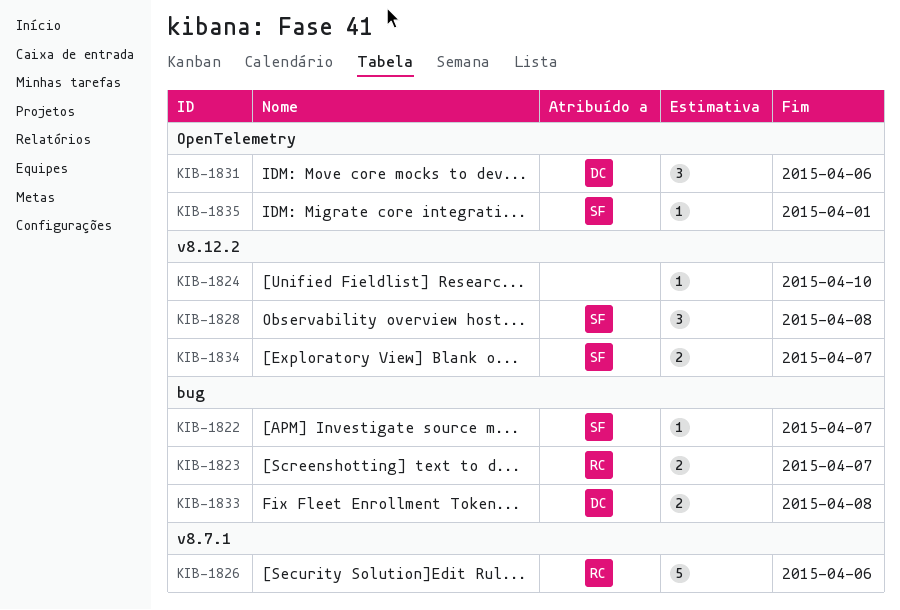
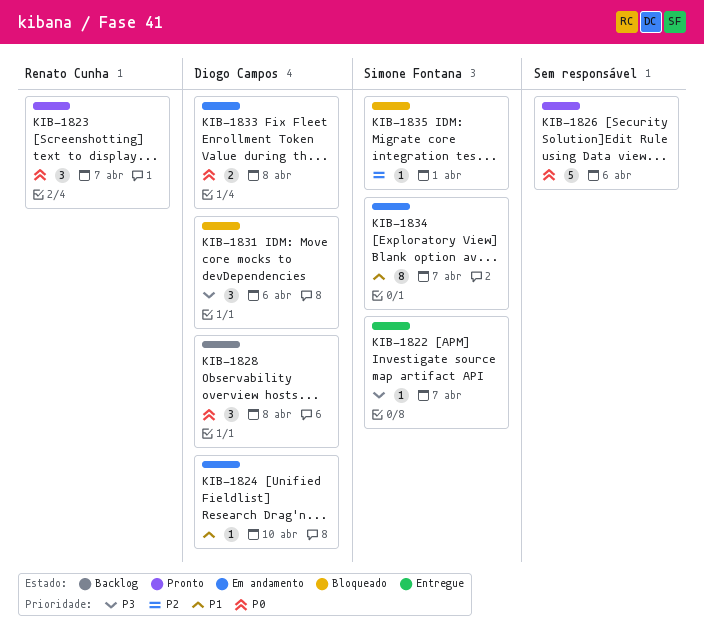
KIB-1823, estimate: 2 -> 3
KIB-1824, owner: none -> Diogo Campos
KIB-1826, owner: Renato Cunha -> none
KIB-1828, owner: Simone Fontana -> Diogo Campos
KIB-1834, estimate: 2 -> 8

